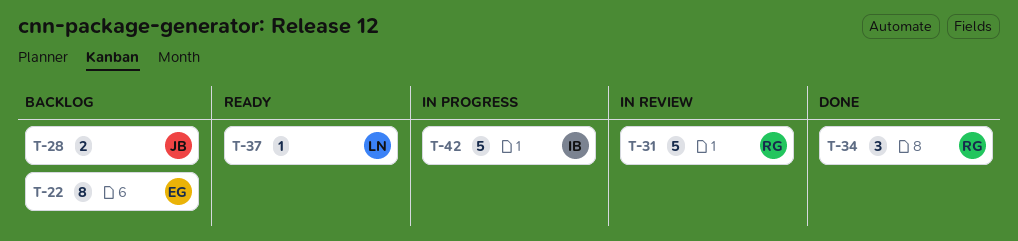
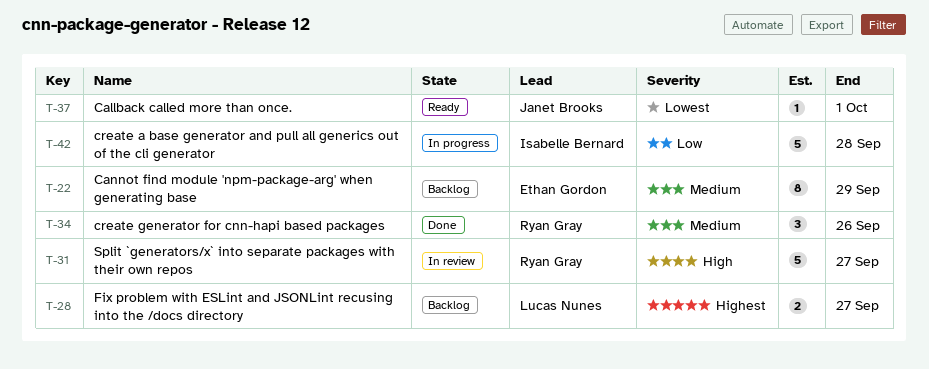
T-28, owner: Janet Brooks -> Lucas Nunes
T-37, owner: Lucas Nunes -> Janet Brooks

